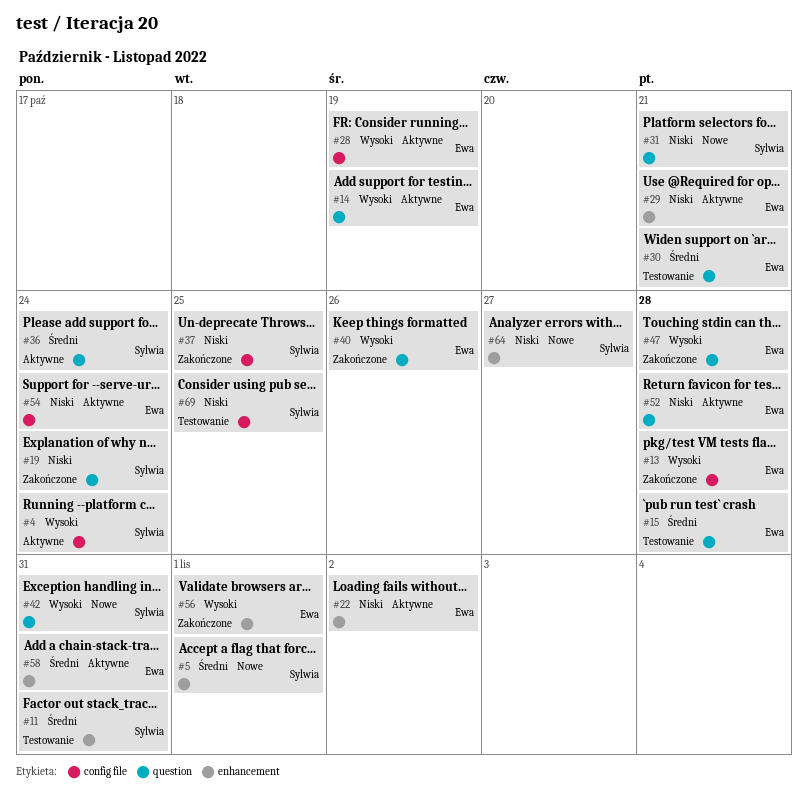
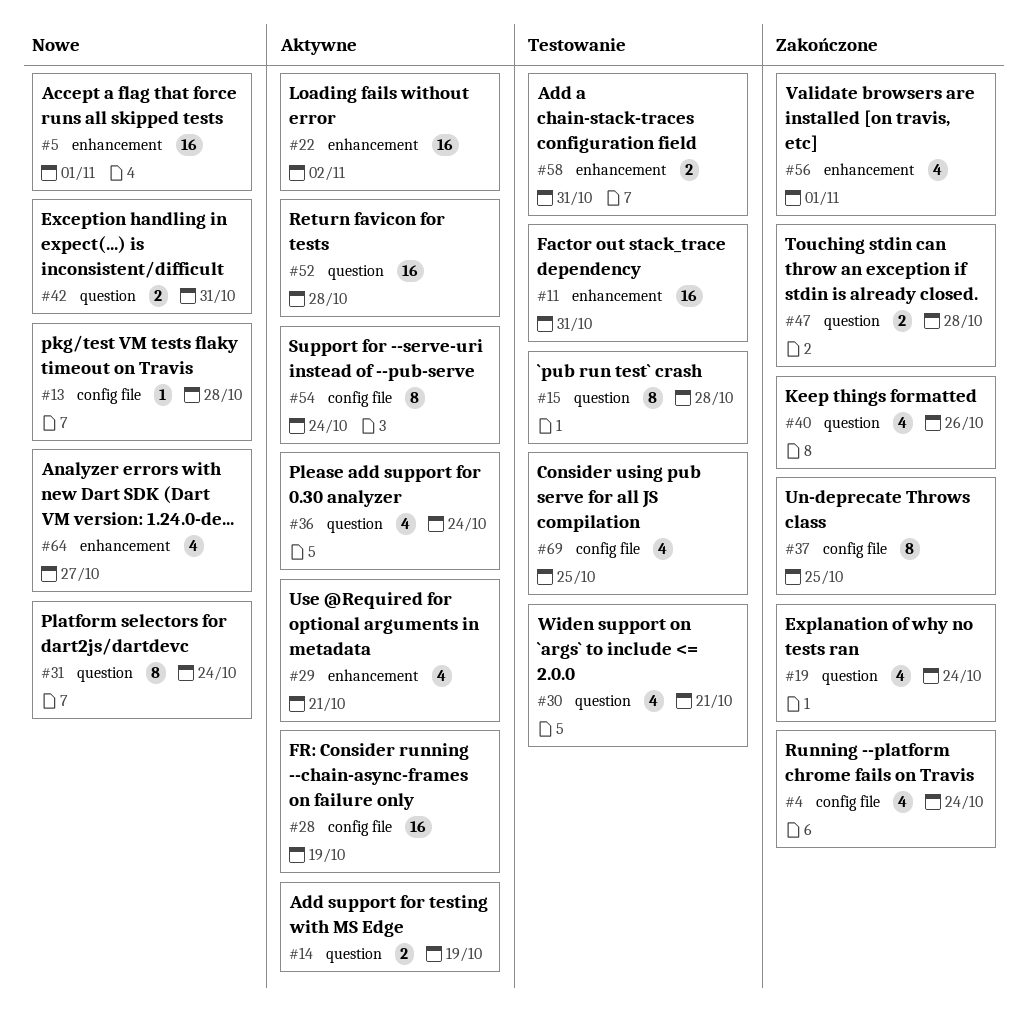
#4, status: Aktywne -> Zakończone
#13, status: Zakończone -> Nowe
#31, due: Oct 21 -> Oct 24
#58, status: Aktywne -> Testowanie

